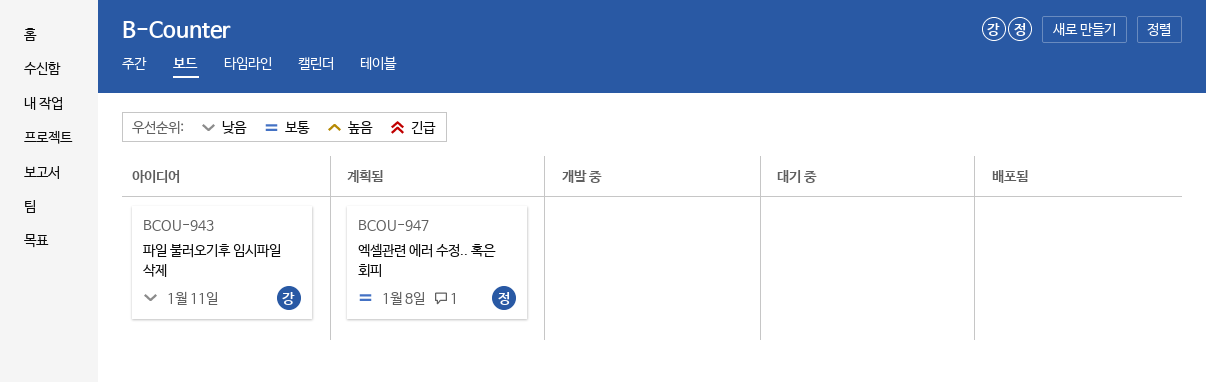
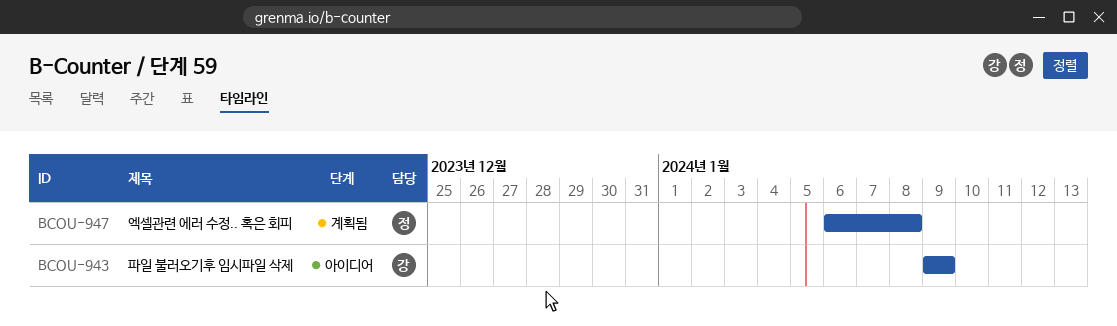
BCOU-943, due: Jan 11 -> Jan 9

